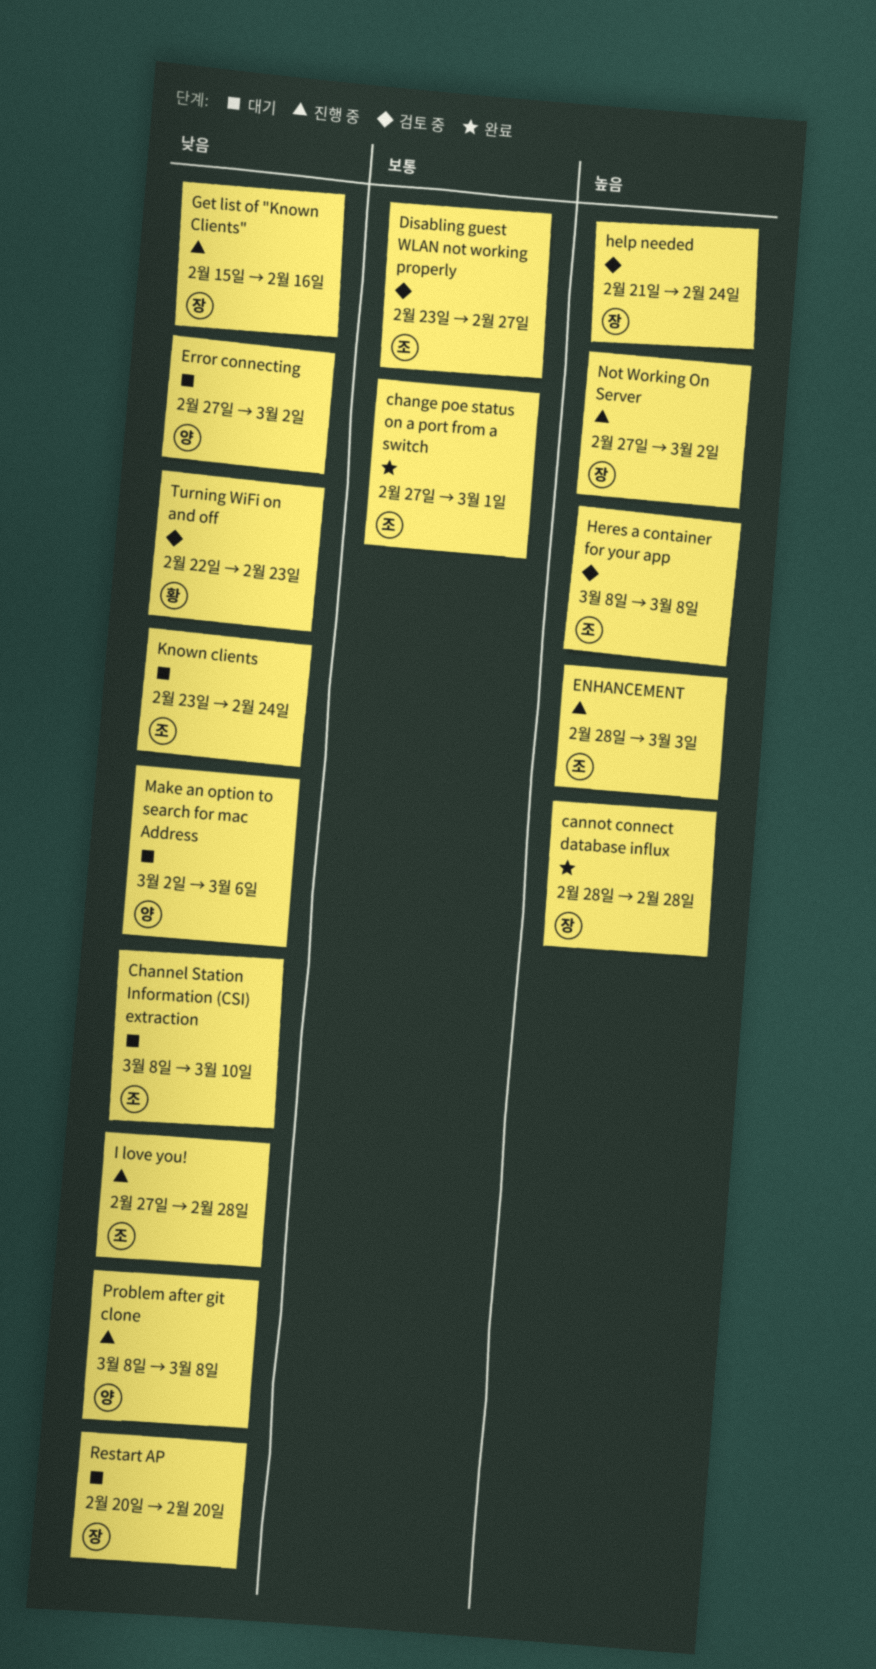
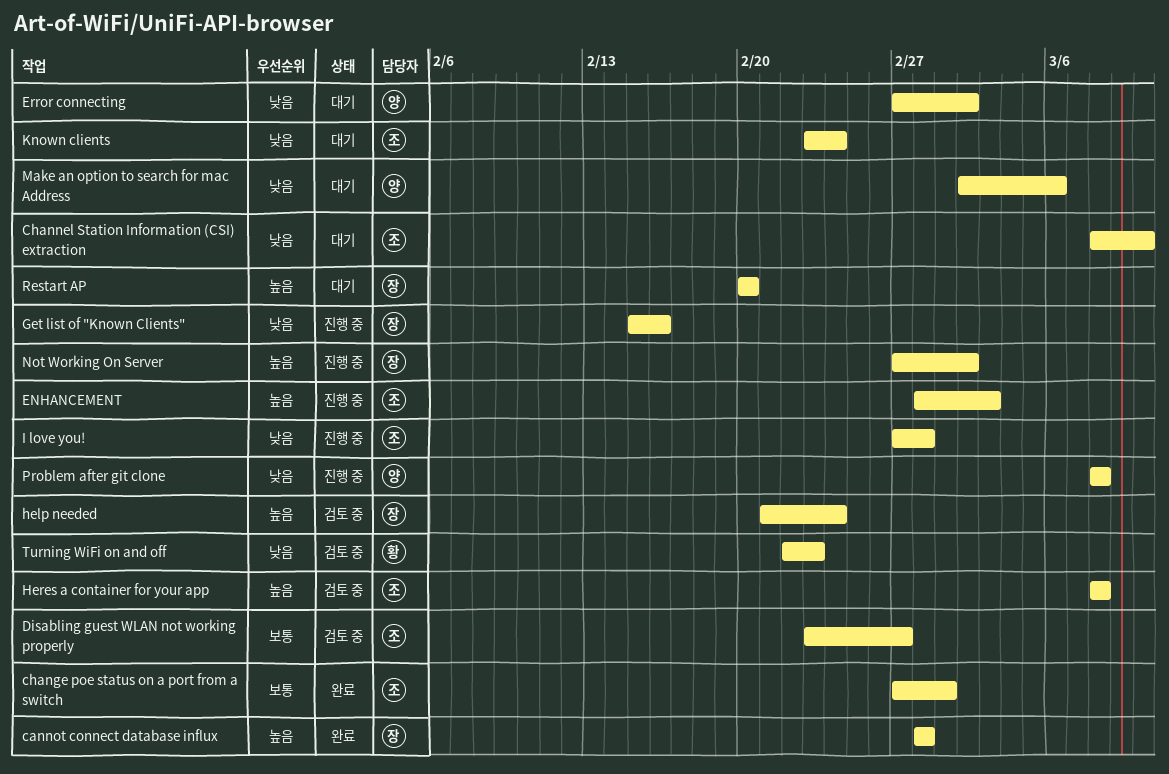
Restart AP, priority: 낮음 -> 높음

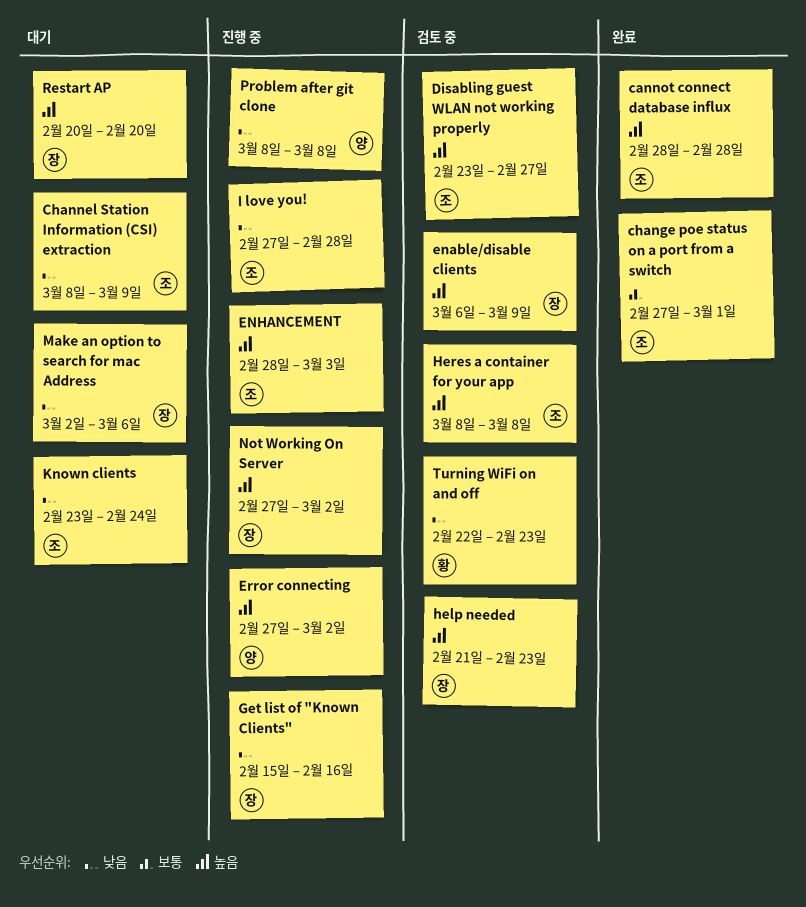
cannot connect database influx, owner: 장 -> 조
Channel Station Information (CSI) extraction, due: Mar 10 -> Mar 9
Disabling guest WLAN not working properly, priority: 보통 -> 높음
enable/disable clients: none -> present
Error connecting, status: 대기 -> 진행 중
Error connecting, priority: 낮음 -> 높음
help needed, due: Feb 24 -> Feb 23
Make an option to search for mac Address, owner: 양 -> 장

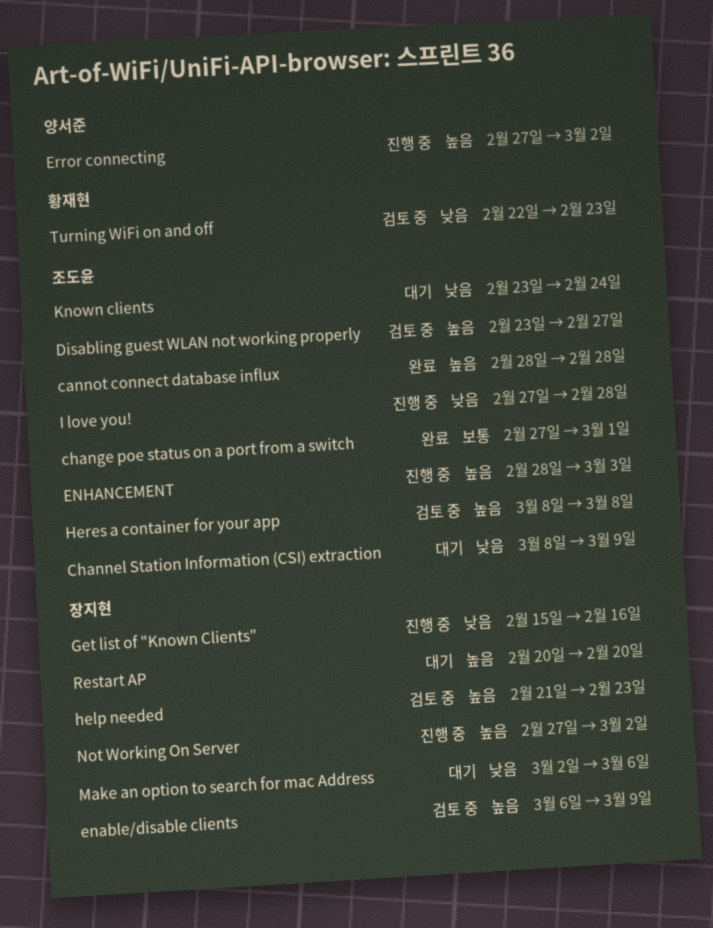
Problem after git clone: present -> none

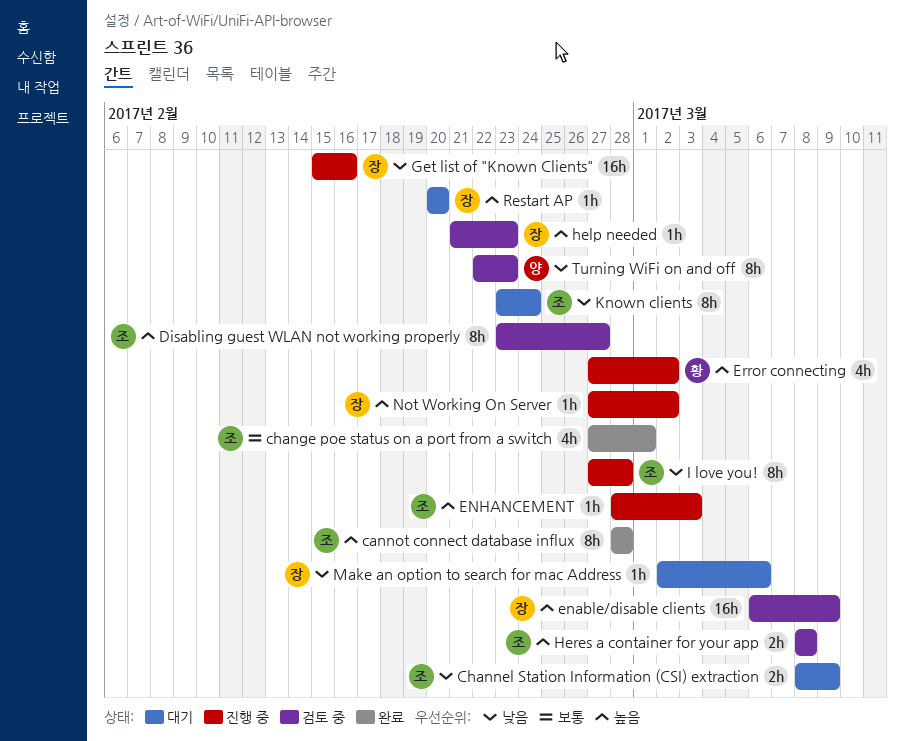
Error connecting, owner: 양서준 -> 황재현
Turning WiFi on and off, owner: 황재현 -> 양서준

